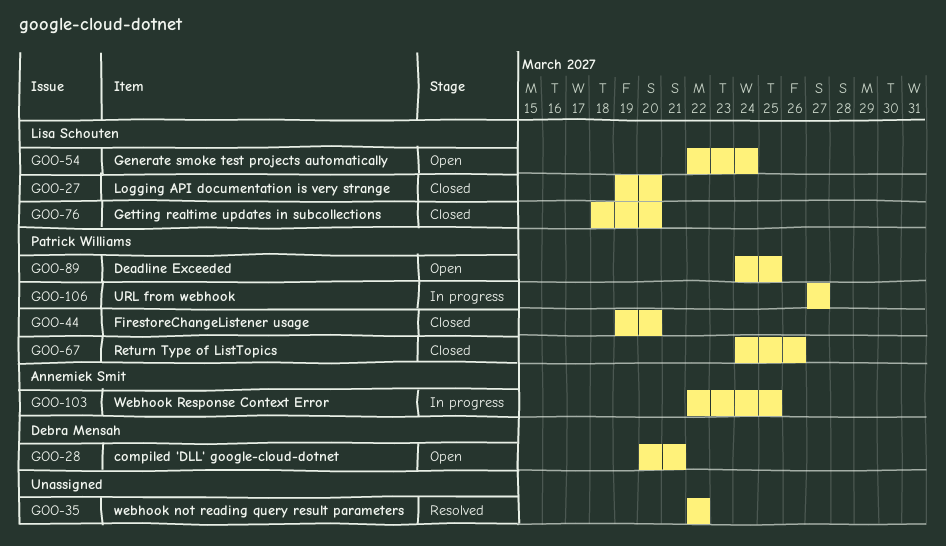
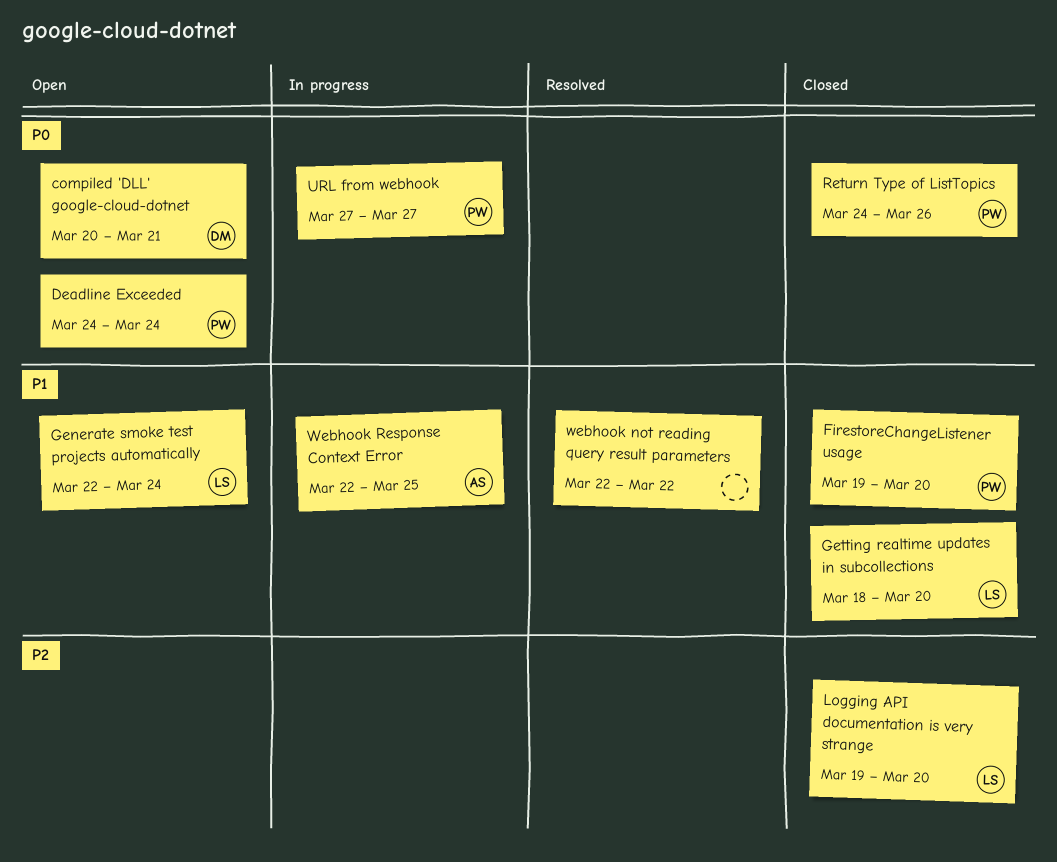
Deadline Exceeded, due: Mar 25 -> Mar 24

